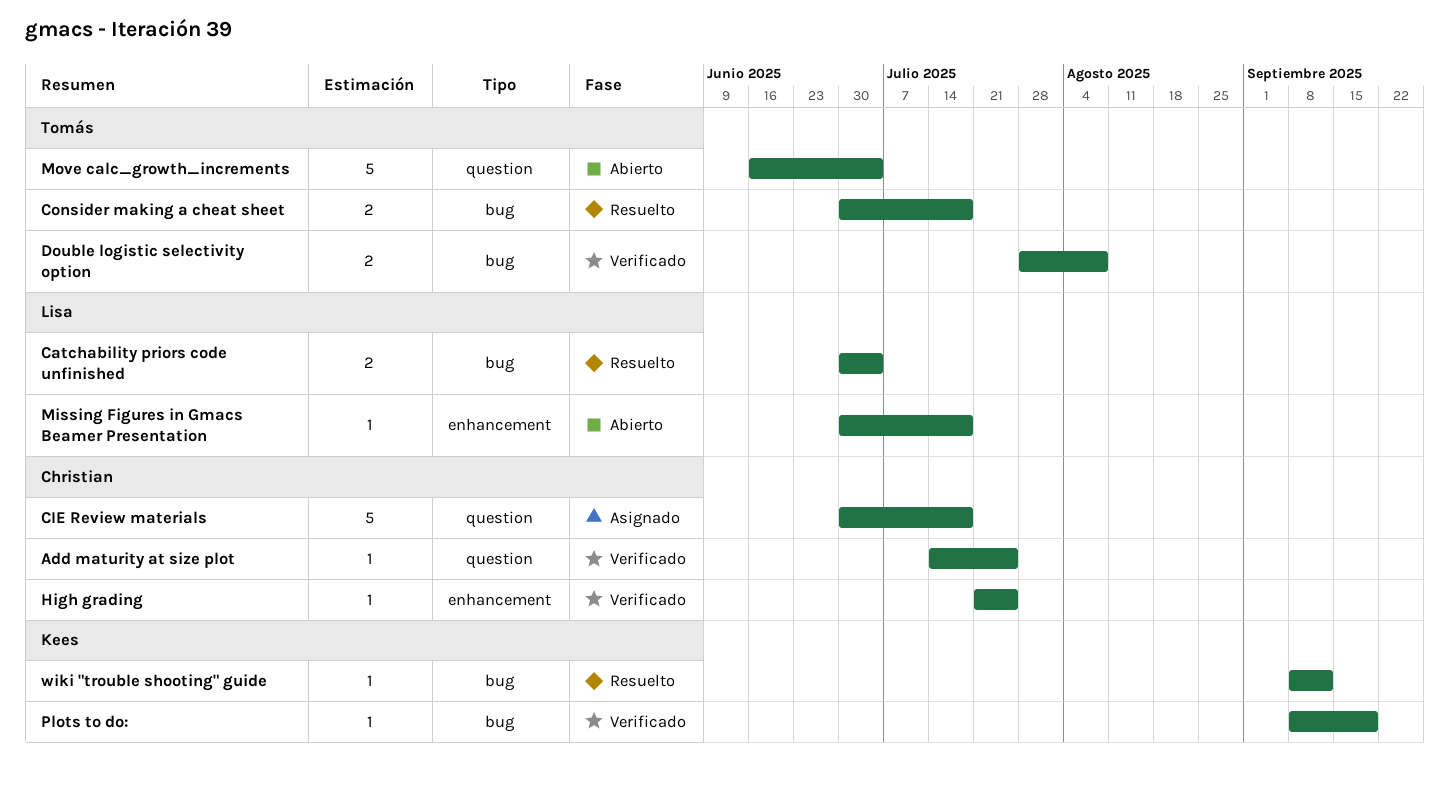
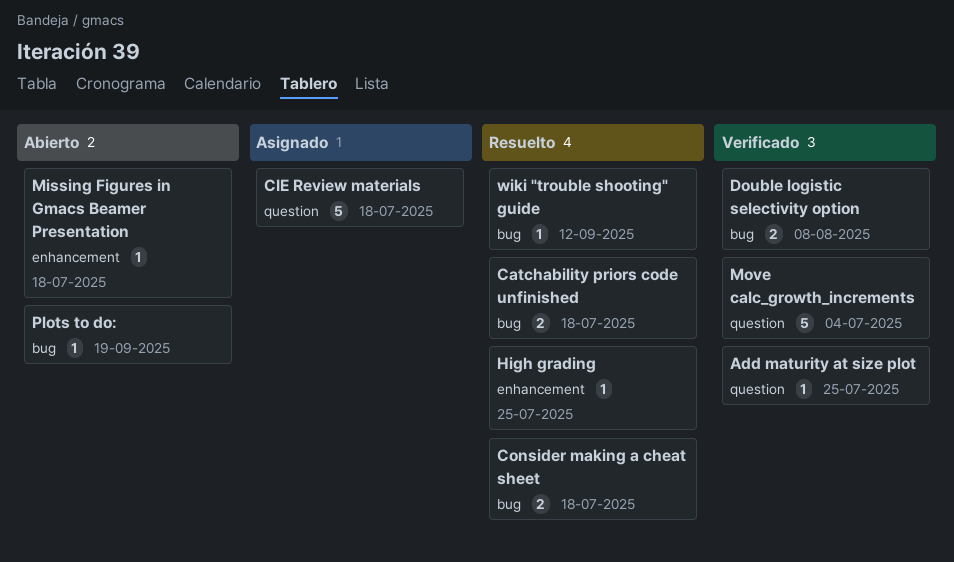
Catchability priors code unfinished, due: Jul 4 -> Jul 18
High grading, status: Verificado -> Resuelto
Move calc_growth_increments, status: Abierto -> Verificado
Plots to do:, status: Verificado -> Abierto

